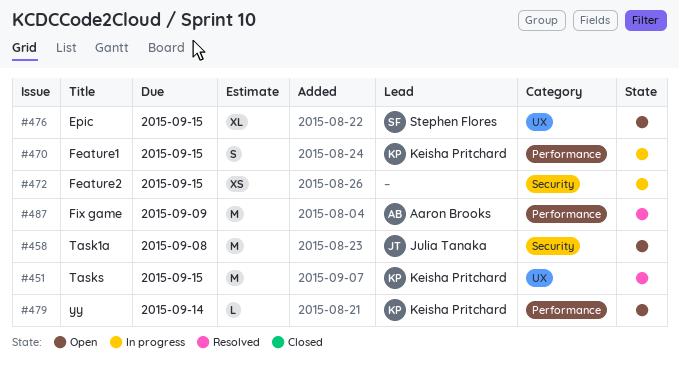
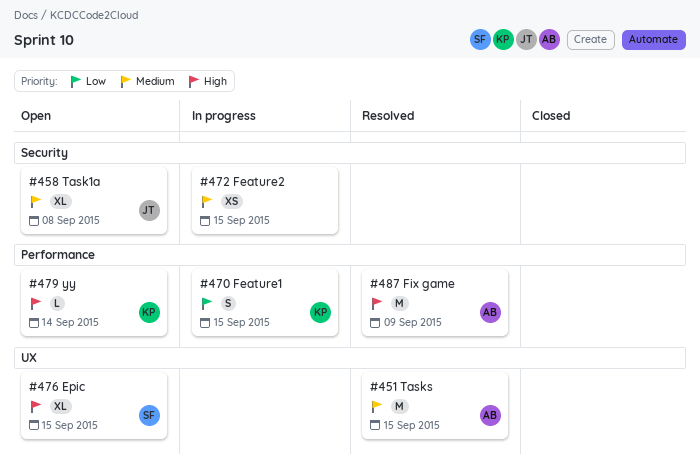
#451, owner: Keisha Pritchard -> Aaron Brooks
#458, estimate: M -> XL

